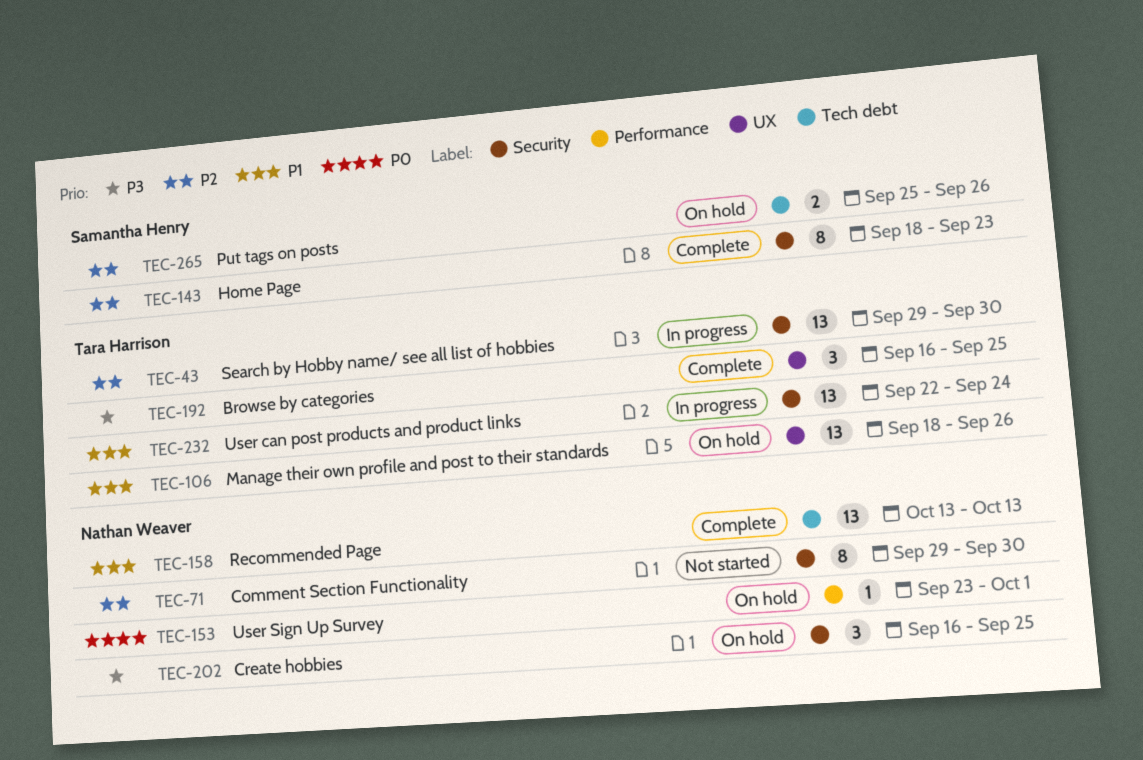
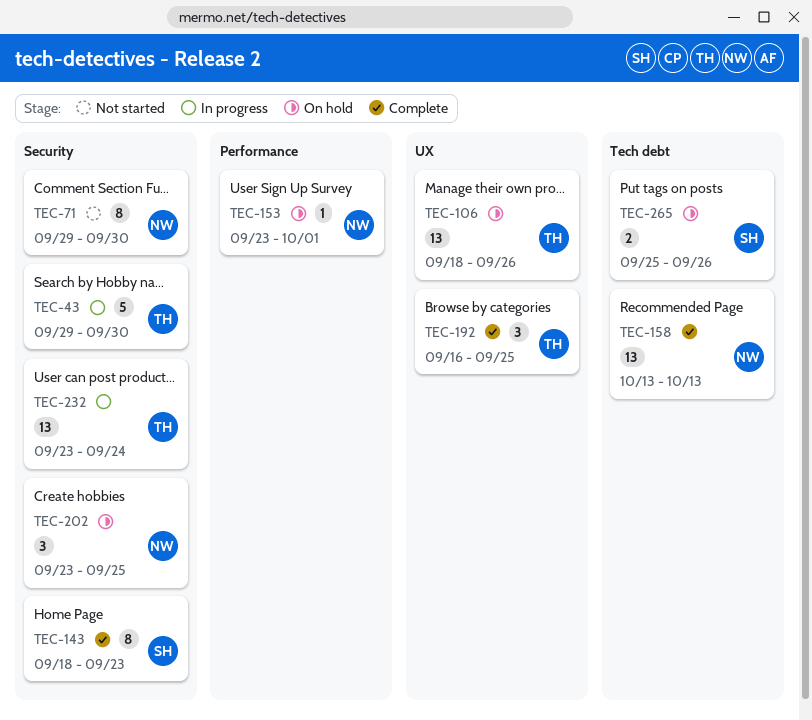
TEC-43, estimate: 13 -> 5
TEC-202, start: Sep 16 -> Sep 23
TEC-232, start: Sep 22 -> Sep 23

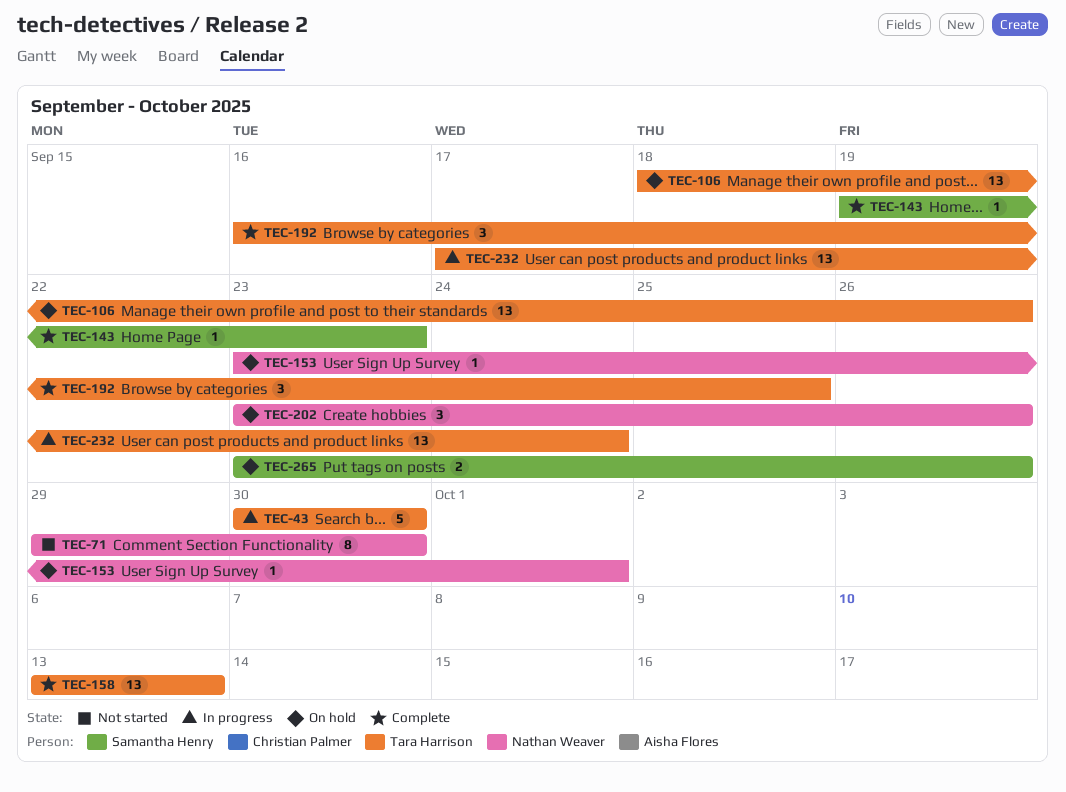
TEC-43, start: Sep 29 -> Sep 30
TEC-143, estimate: 8 -> 1
TEC-143, start: Sep 18 -> Sep 19
TEC-158, owner: Nathan Weaver -> Tara Harrison
TEC-202, due: Sep 25 -> Sep 26
TEC-232, start: Sep 23 -> Sep 17
TEC-265, start: Sep 25 -> Sep 23

